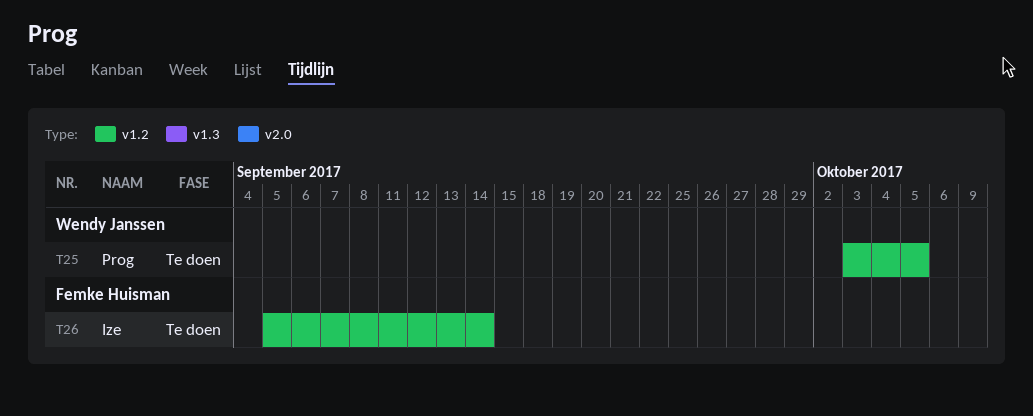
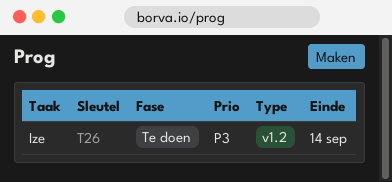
T25: present -> none

